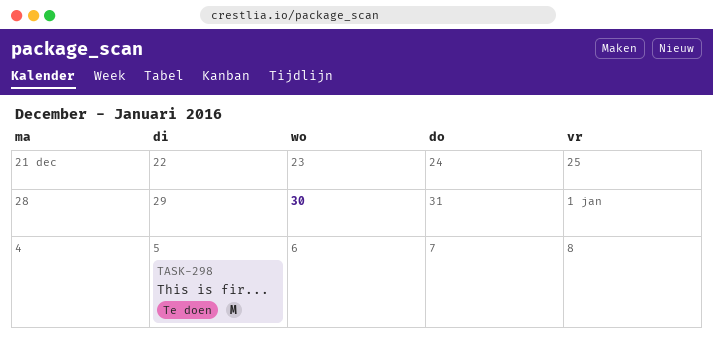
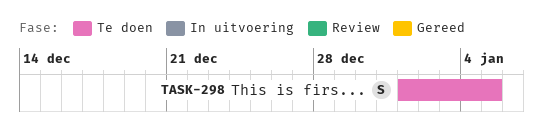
TASK-298, estimate: M -> S

